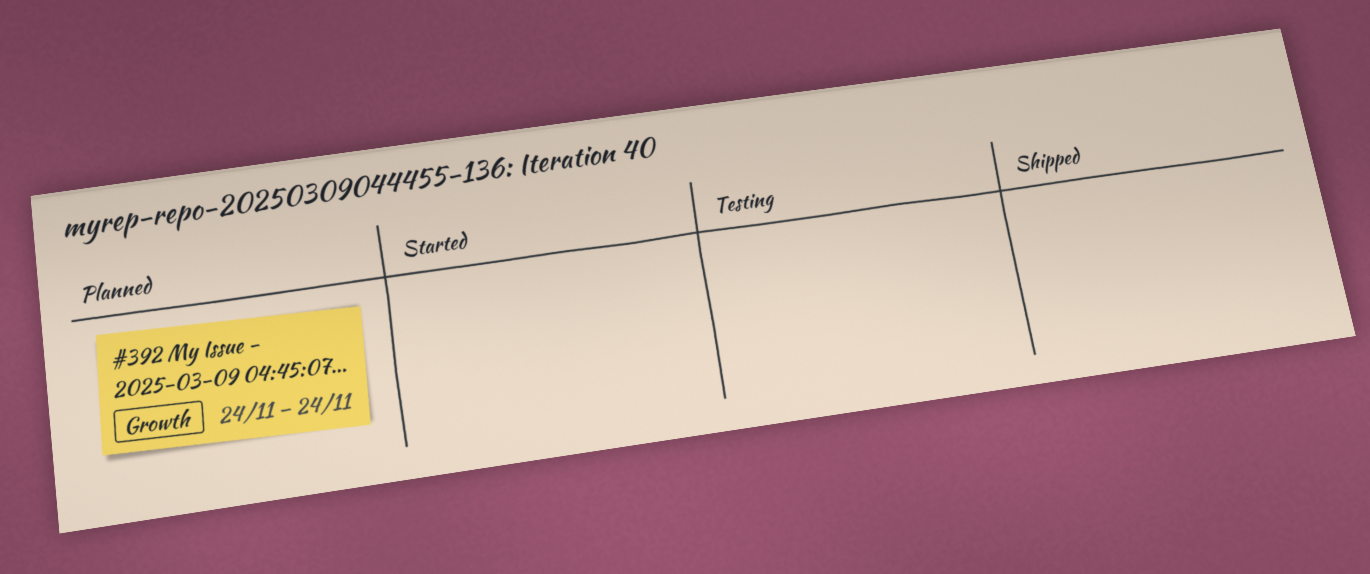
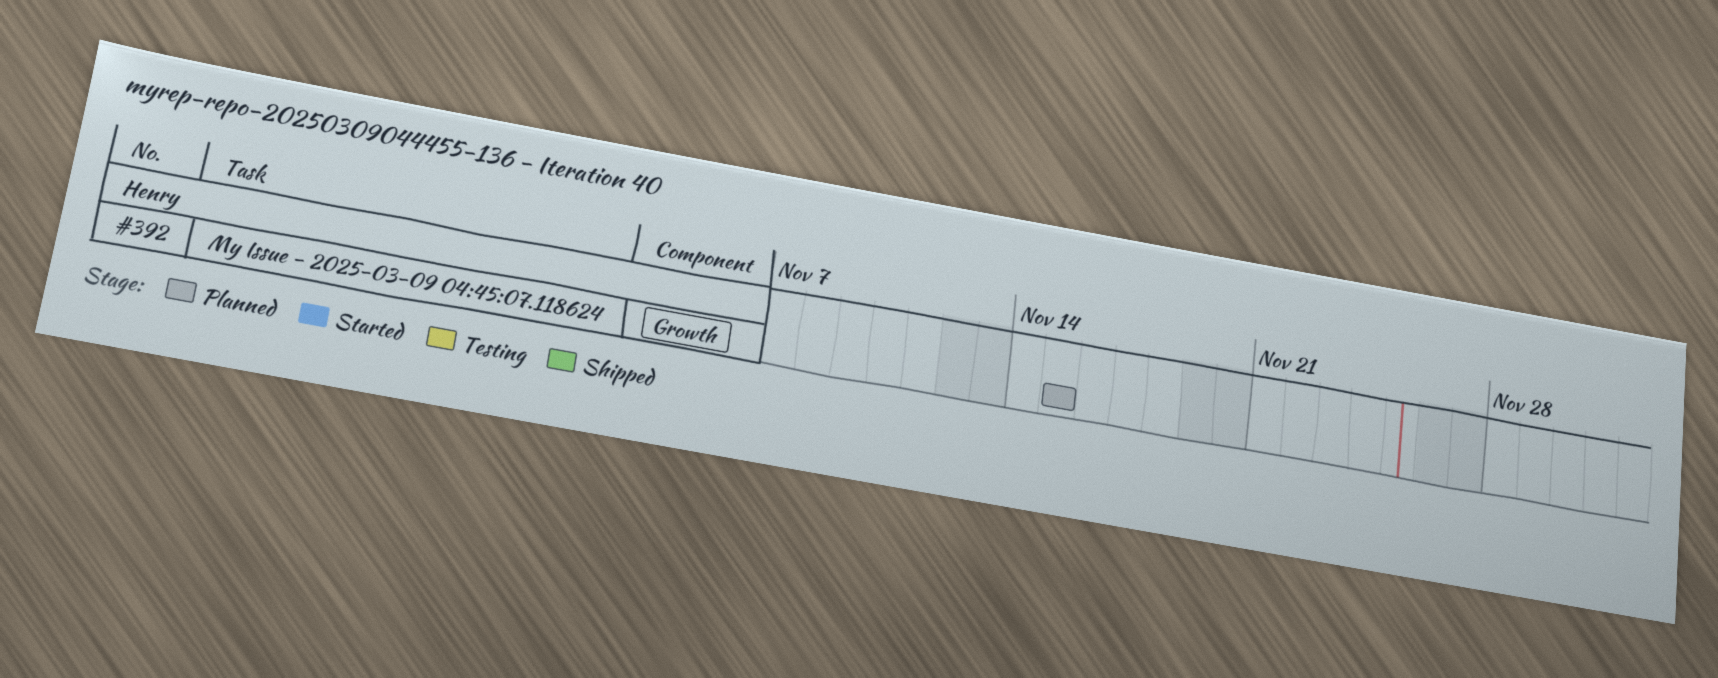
#392, start: Nov 24 -> Nov 15
#392, due: Nov 24 -> Nov 15

